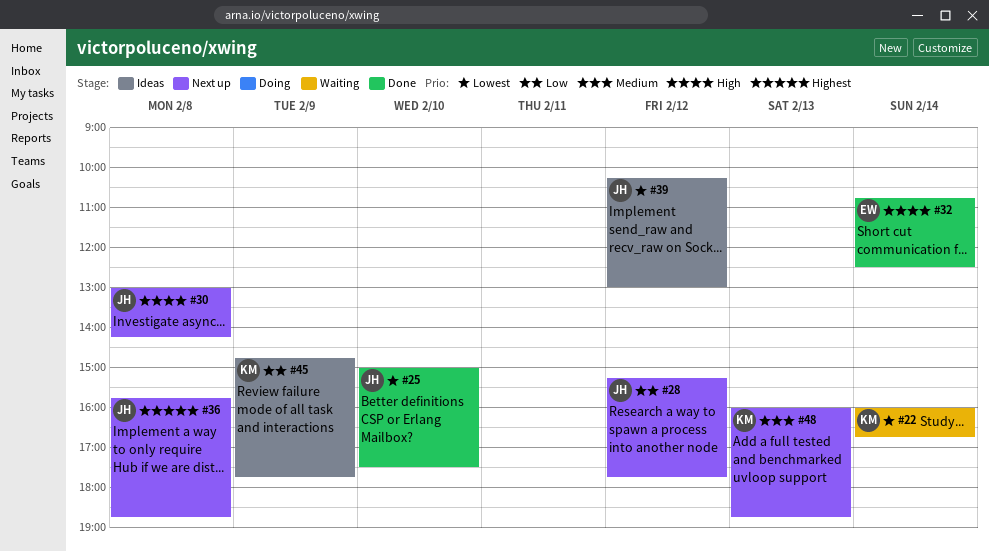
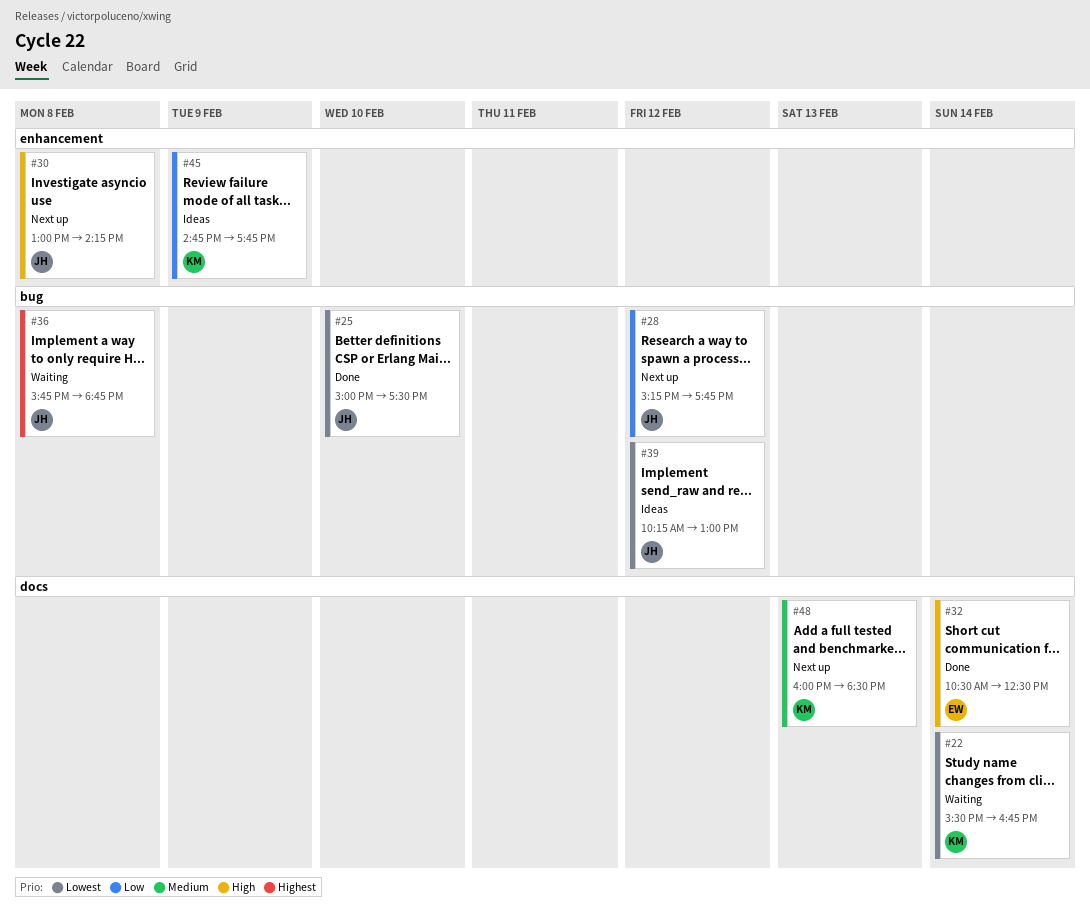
#22, begins: 16:00 -> 15:30
#32, begins: 10:45 -> 10:30
#36, status: Next up -> Waiting
#48, ends: 18:45 -> 18:30

